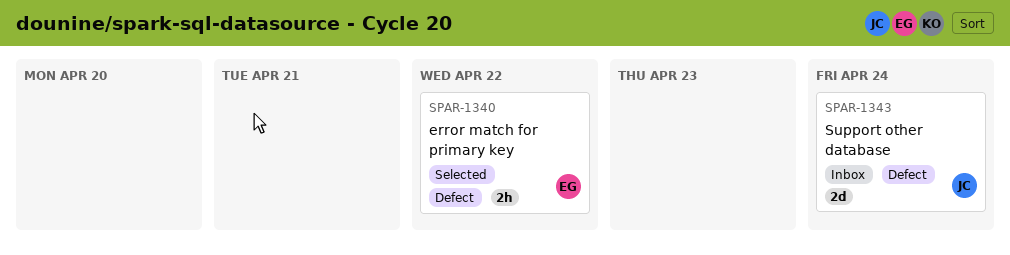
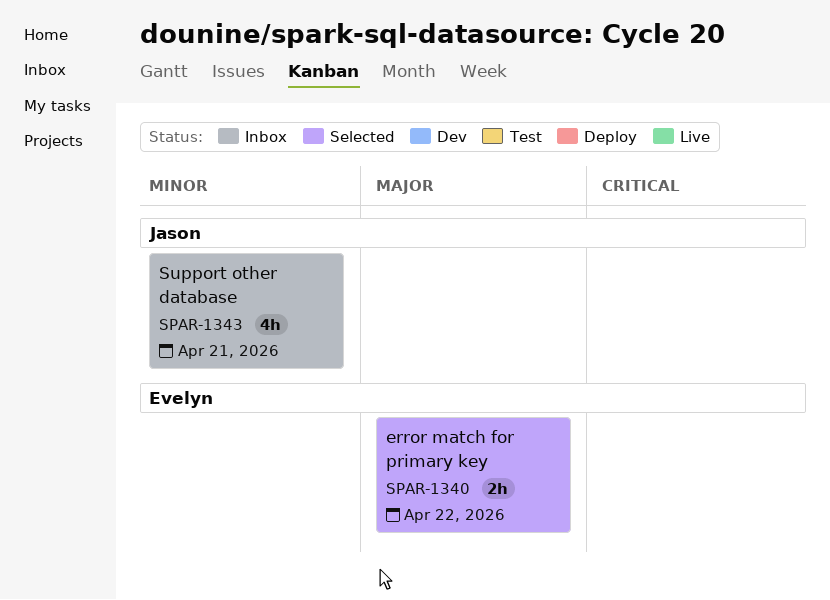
SPAR-1343, estimate: 2d -> 4h
SPAR-1343, due: Apr 24 -> Apr 21

